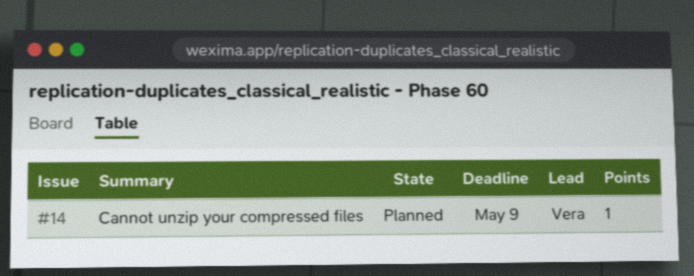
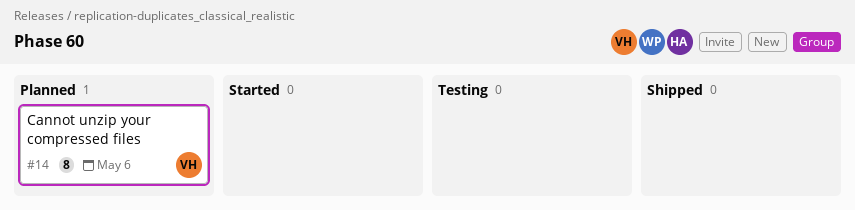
#14, estimate: 1 -> 8
#14, due: May 9 -> May 6

